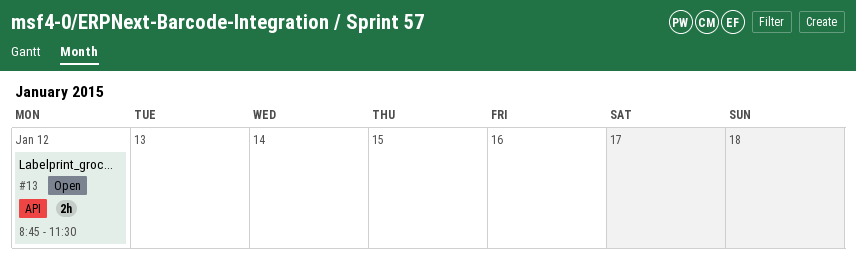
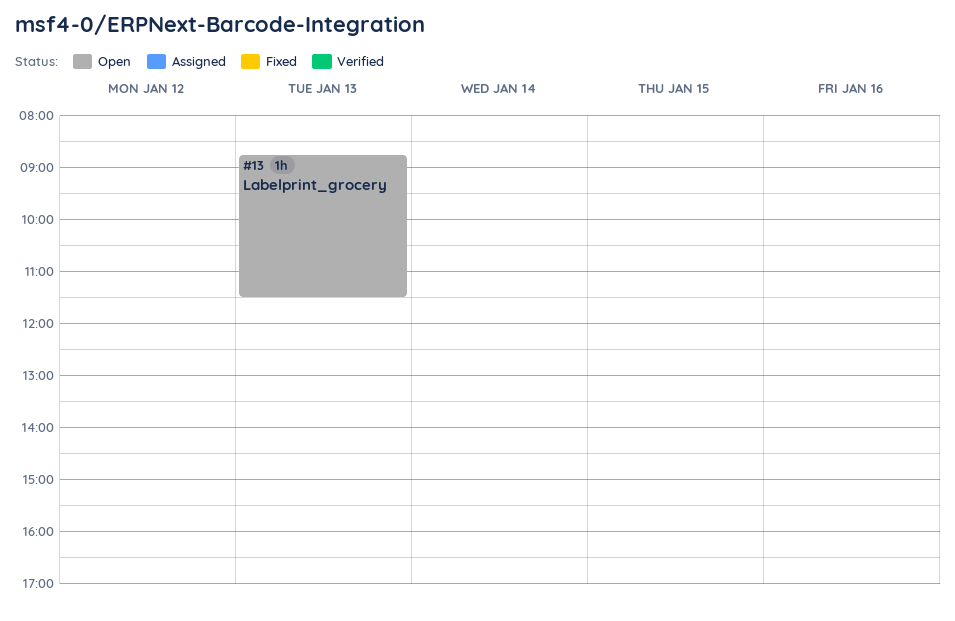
#13, estimate: 2h -> 1h
#13, day: Jan 12 -> Jan 13

